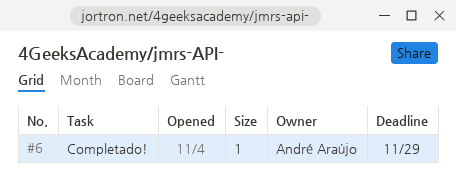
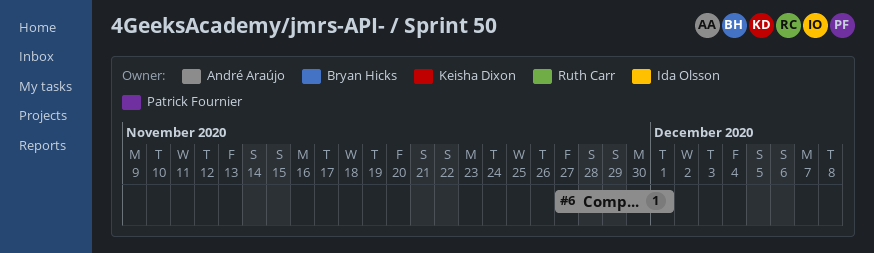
#6, due: Nov 29 -> Dec 1

